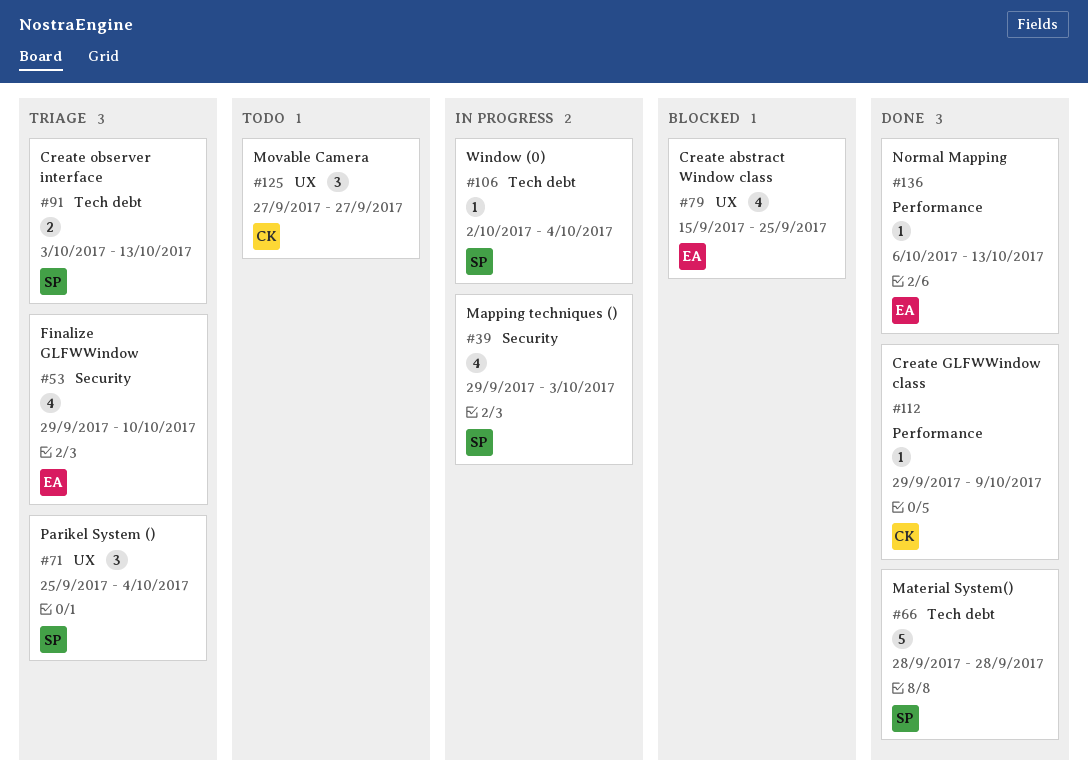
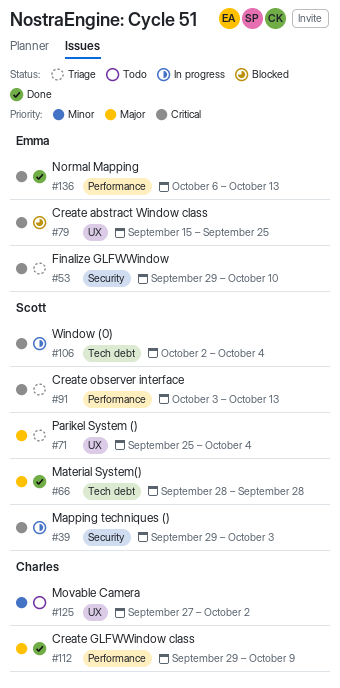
#91, label: Tech debt -> Performance
#125, due: Sep 27 -> Oct 2

